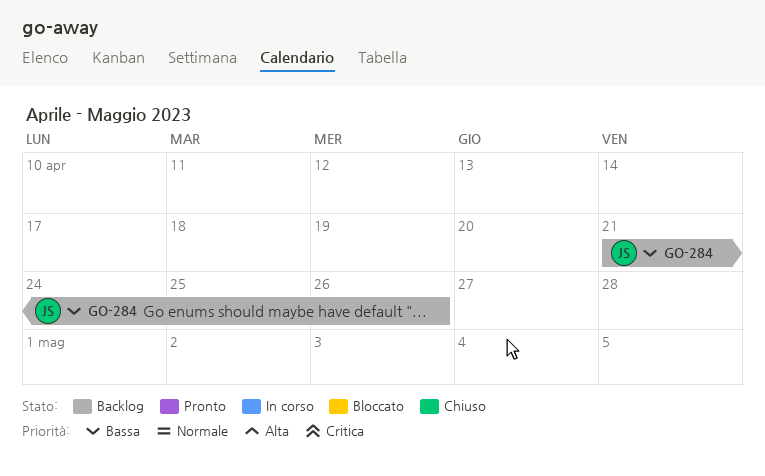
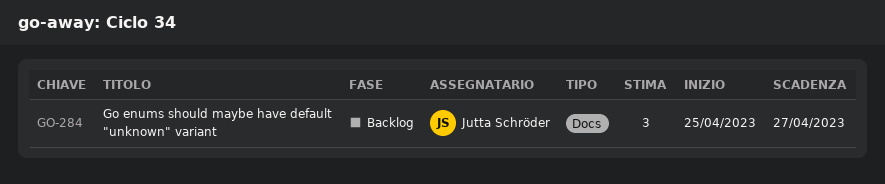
GO-284, start: Apr 21 -> Apr 25
GO-284, due: Apr 26 -> Apr 27

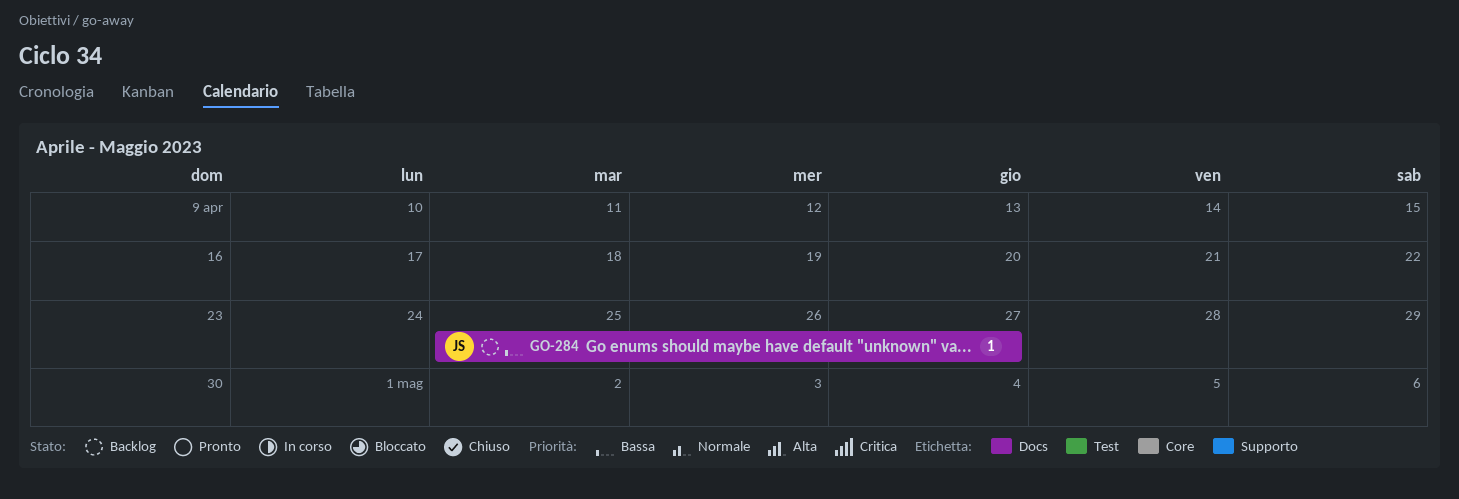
GO-284, estimate: 3 -> 1

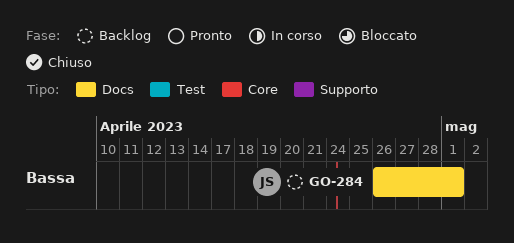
GO-284, start: Apr 25 -> Apr 26
GO-284, due: Apr 27 -> May 1

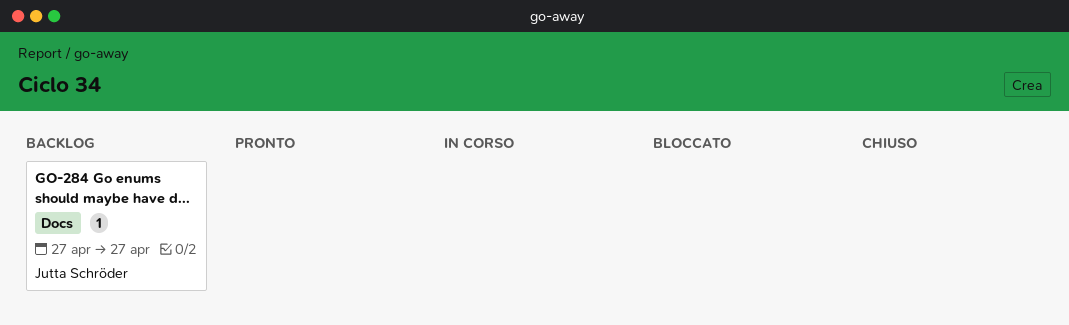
GO-284, start: Apr 26 -> Apr 27
GO-284, due: May 1 -> Apr 27

